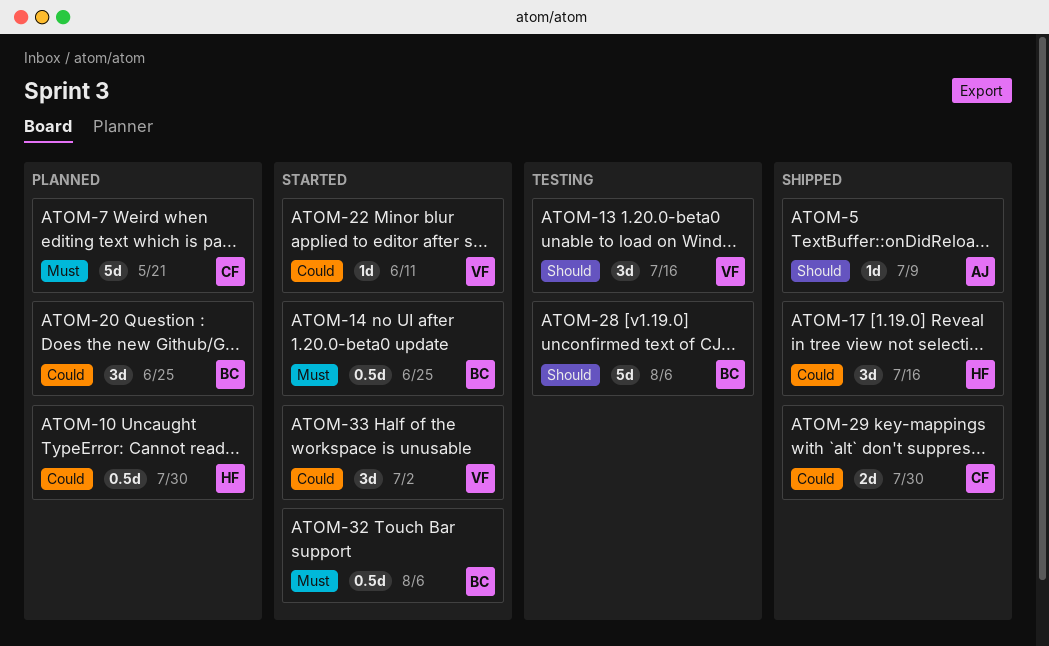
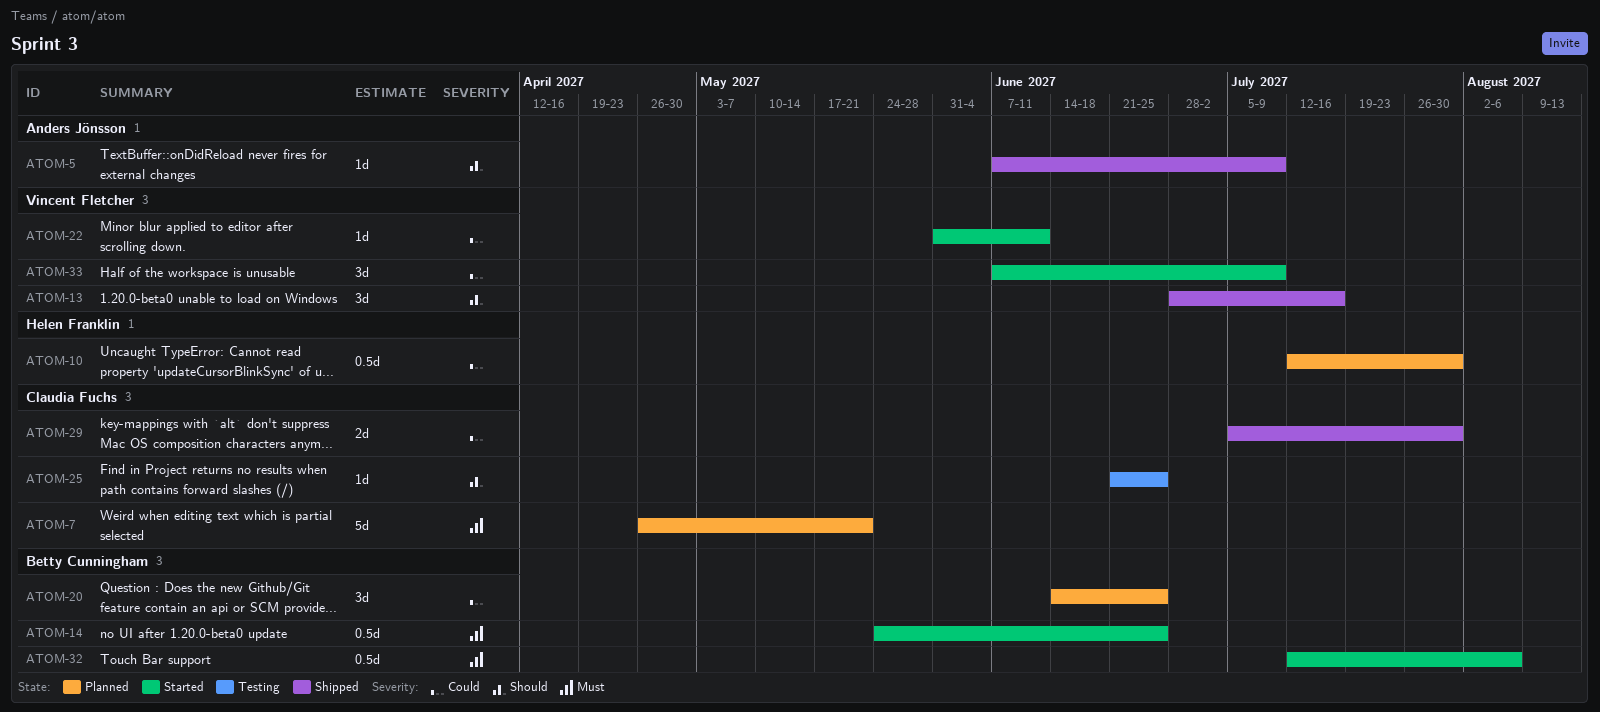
ATOM-13, status: Testing -> Shipped
ATOM-17: present -> none
ATOM-25: none -> present
ATOM-28: present -> none
ATOM-33, due: Jul 2 -> Jul 9

